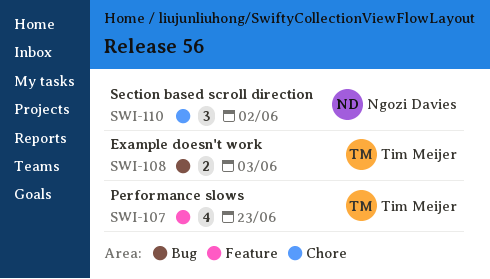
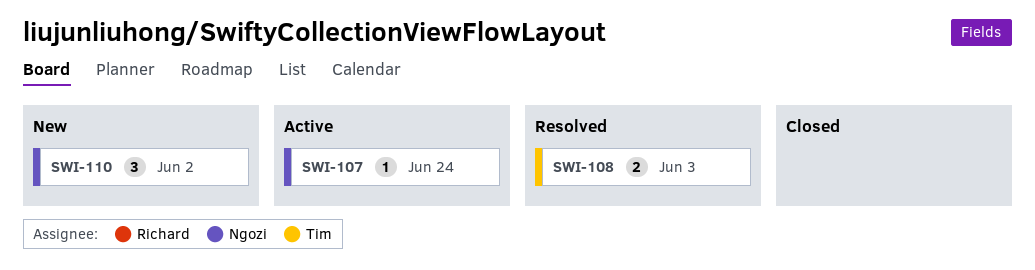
SWI-107, owner: Tim Meijer -> Ngozi Davies
SWI-107, estimate: 4 -> 1
SWI-107, due: Jun 23 -> Jun 24

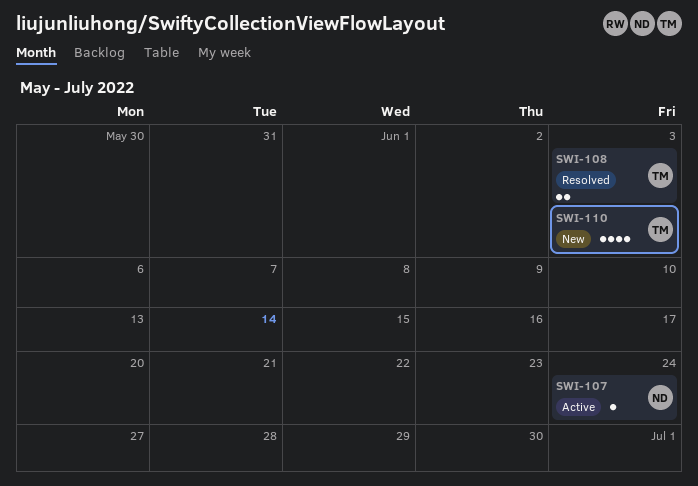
SWI-110, owner: Ngozi -> Tim
SWI-110, estimate: 3 -> 4
SWI-110, due: Jun 2 -> Jun 3

